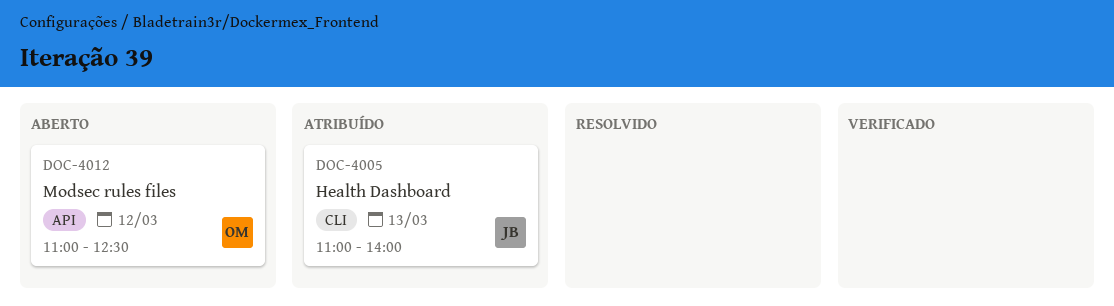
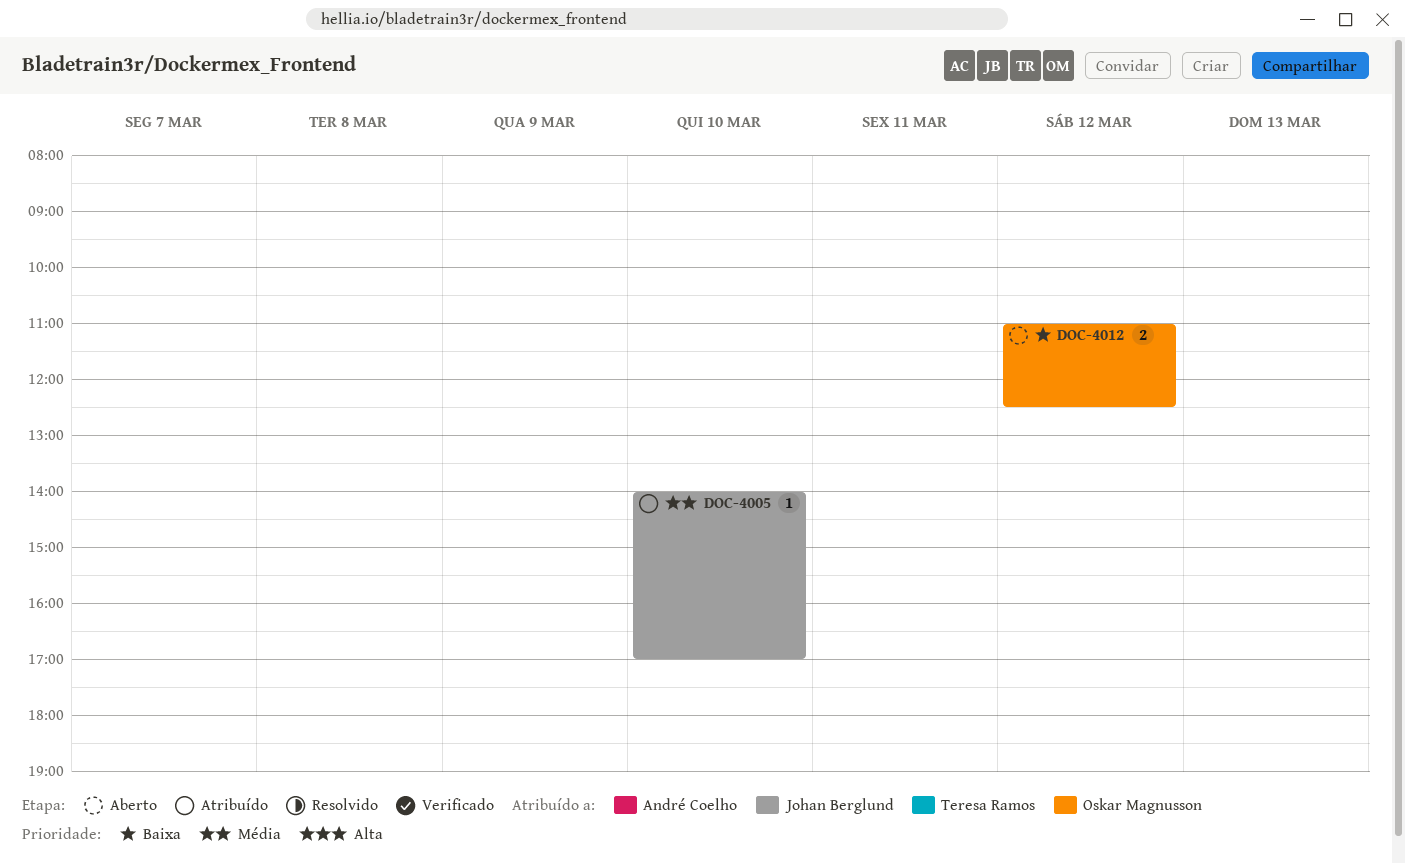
DOC-4005, day: Mar 13 -> Mar 10
DOC-4005, begins: 11:00 -> 14:00
DOC-4005, ends: 14:00 -> 17:00

